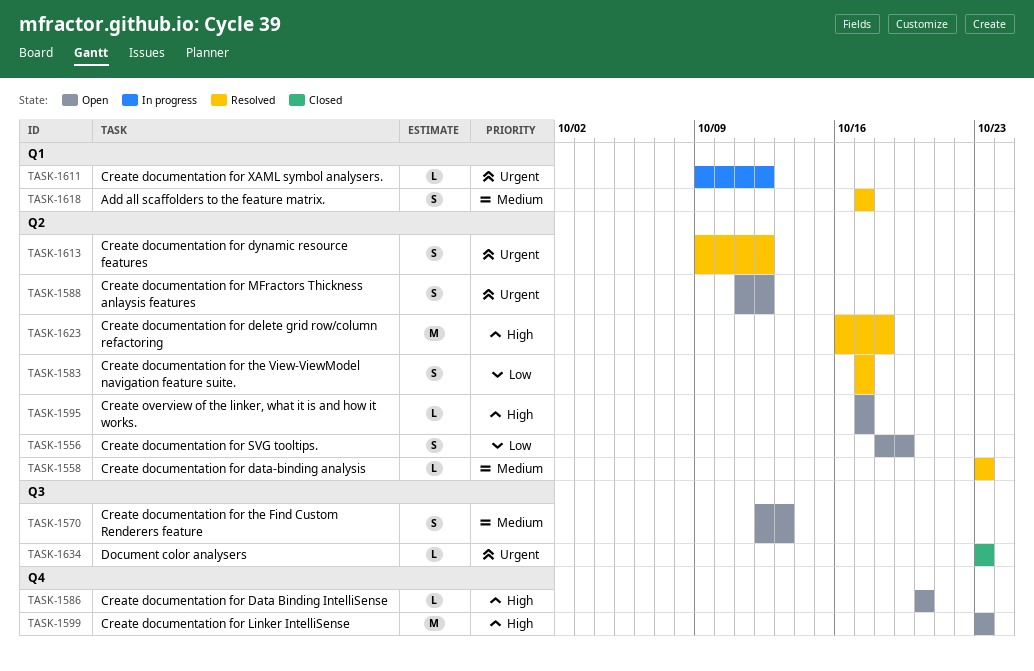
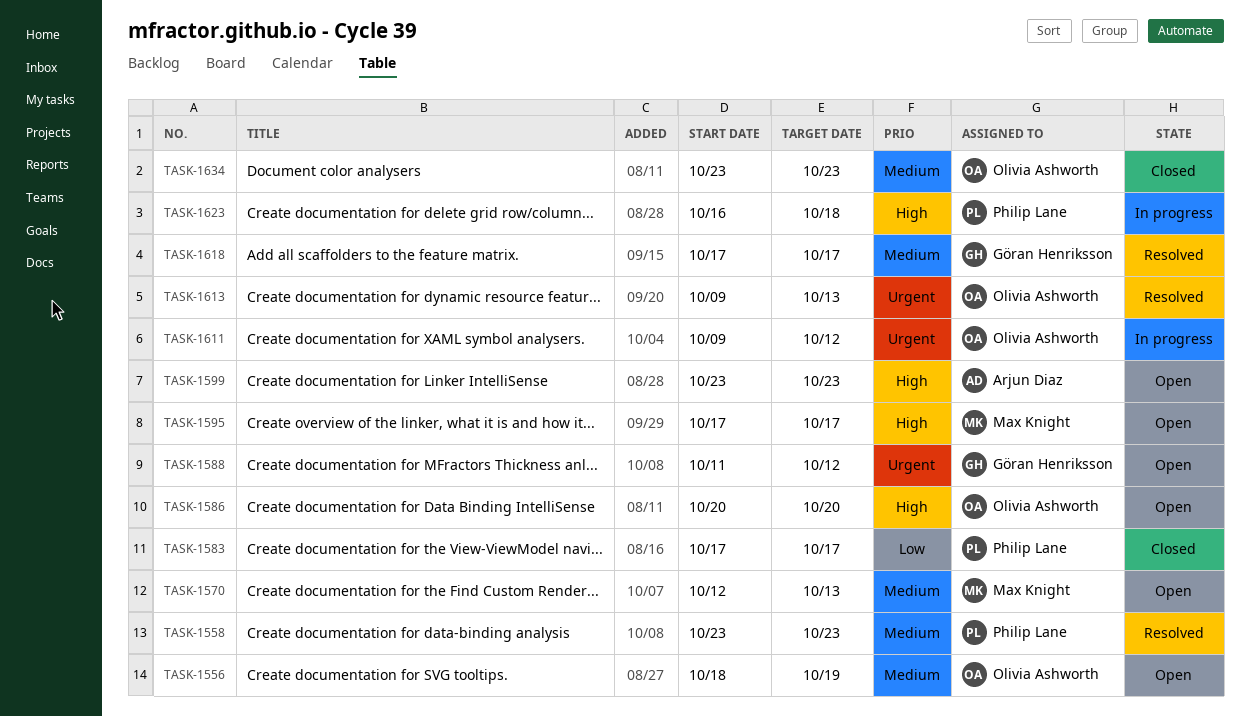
TASK-1556, priority: Low -> Medium
TASK-1583, status: Resolved -> Closed
TASK-1613, due: Oct 12 -> Oct 13
TASK-1623, status: Resolved -> In progress
TASK-1634, priority: Urgent -> Medium

